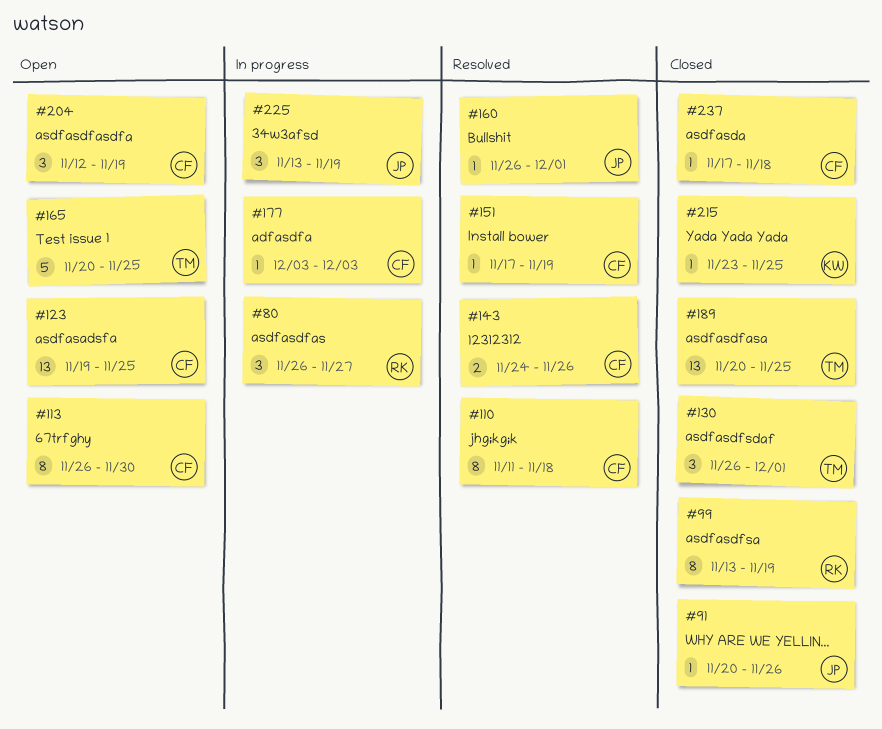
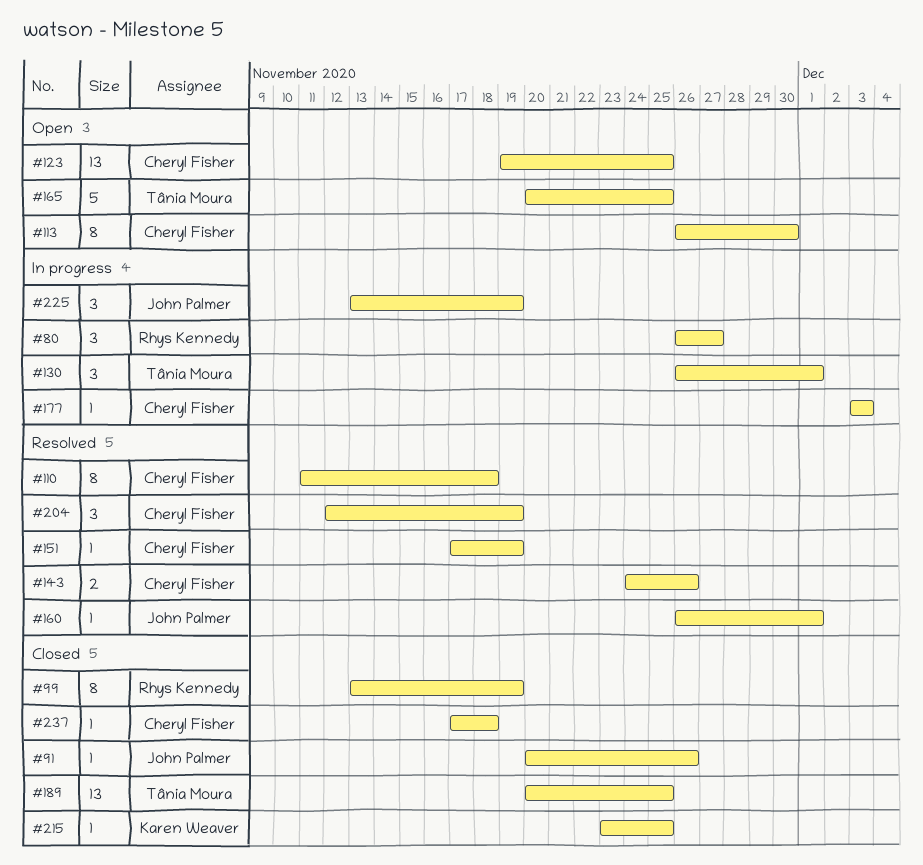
#130, status: Closed -> In progress
#204, status: Open -> Resolved

